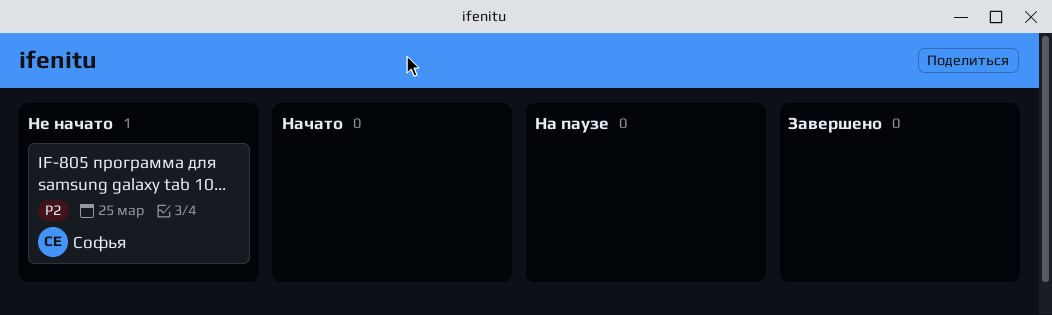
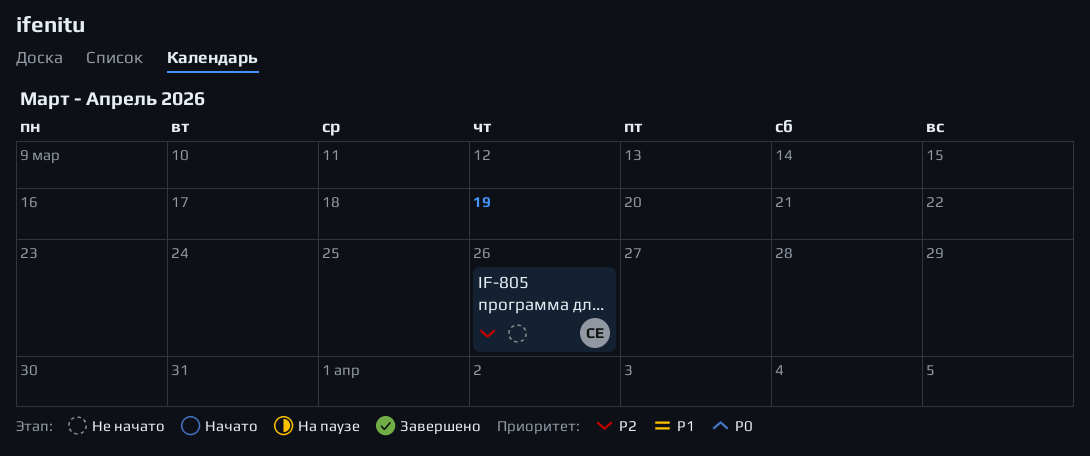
IF-805, due: Mar 25 -> Mar 26

